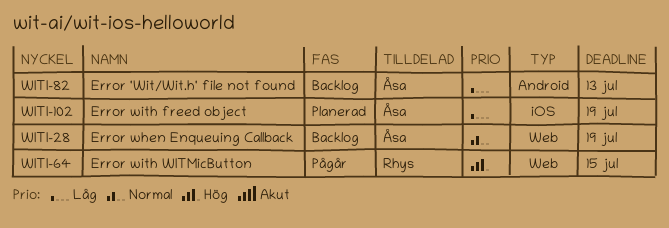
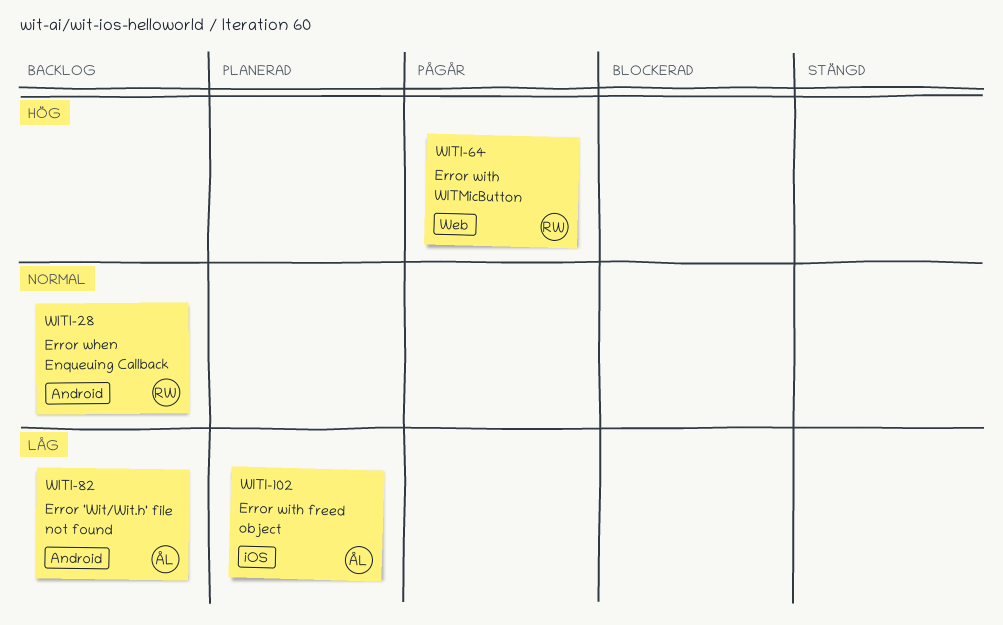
WITI-28, owner: Åsa -> Rhys
WITI-28, label: Web -> Android

